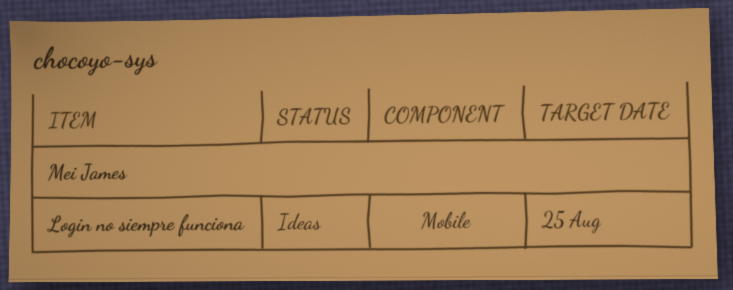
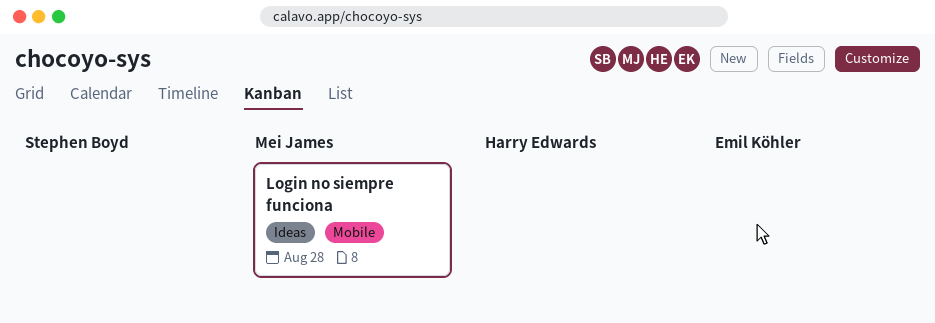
Login no siempre funciona, due: Aug 25 -> Aug 28

